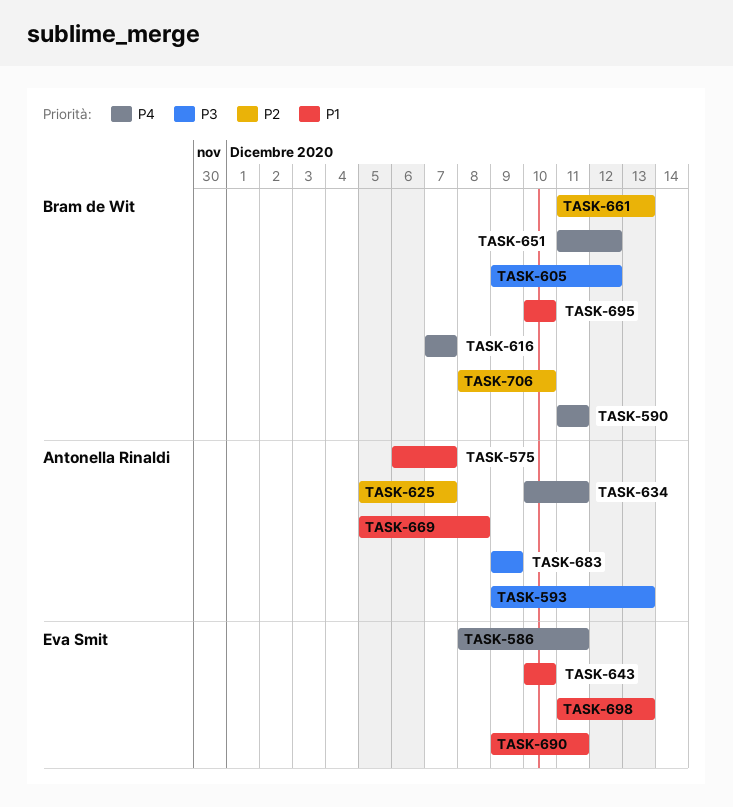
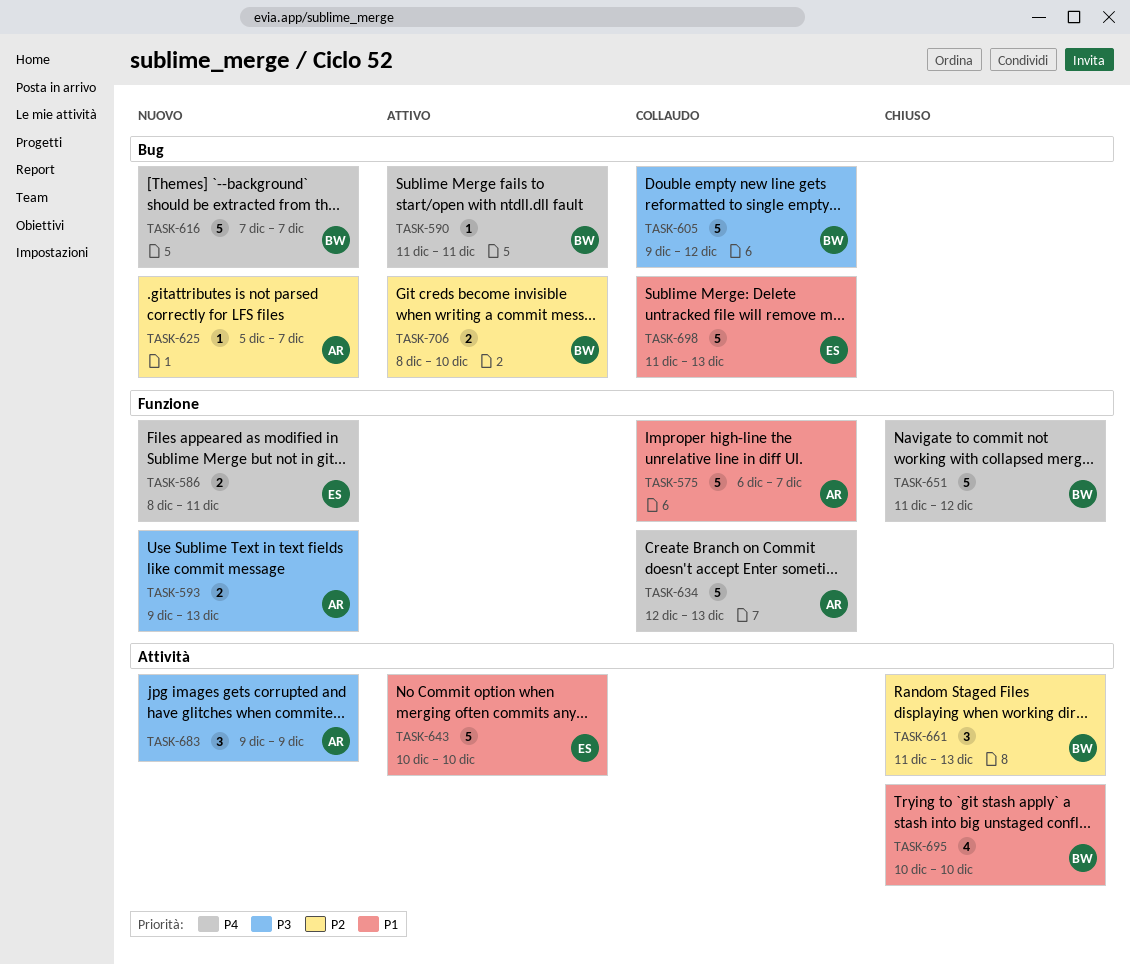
TASK-634, start: Dec 10 -> Dec 12
TASK-634, due: Dec 11 -> Dec 13
TASK-669: present -> none
TASK-690: present -> none

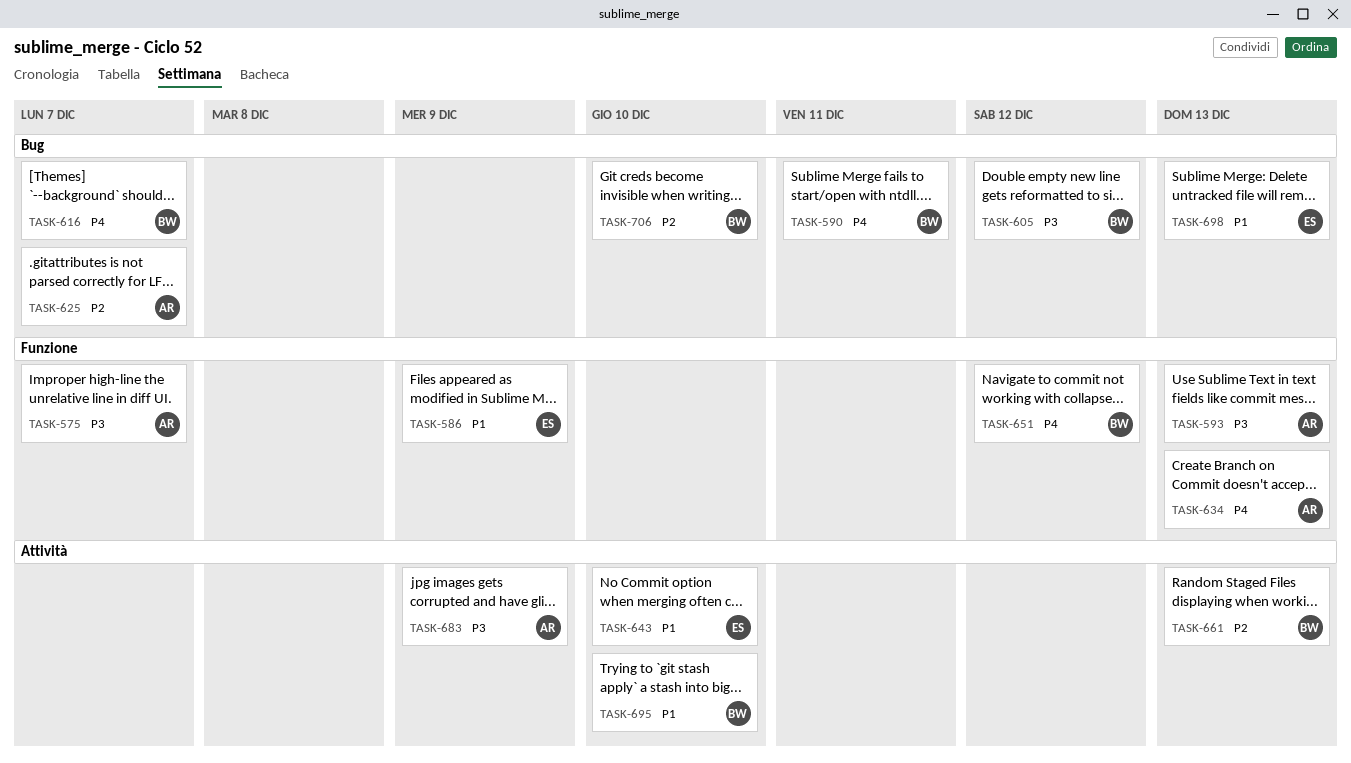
TASK-575, priority: P1 -> P3
TASK-586, priority: P4 -> P1
TASK-586, due: Dec 11 -> Dec 9

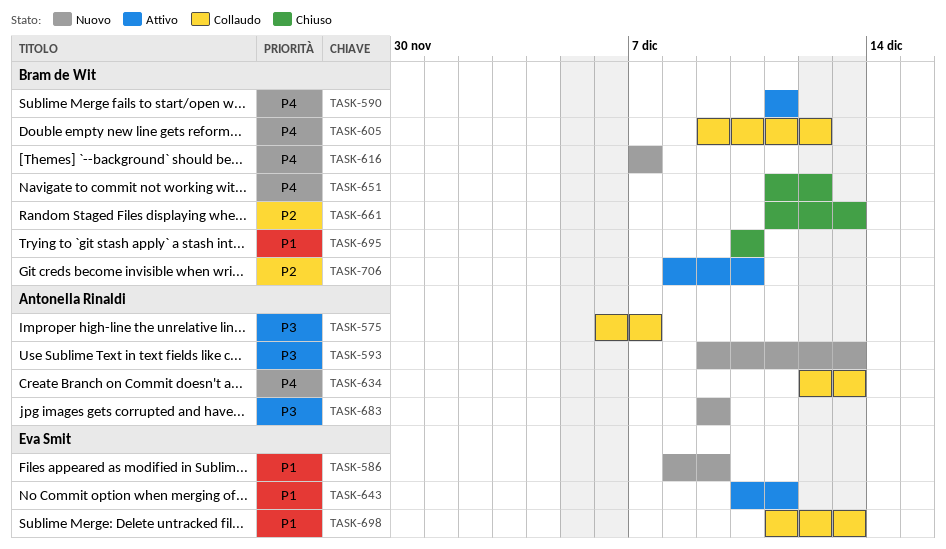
TASK-605, priority: P3 -> P4
TASK-625: present -> none
TASK-643, due: Dec 10 -> Dec 11

